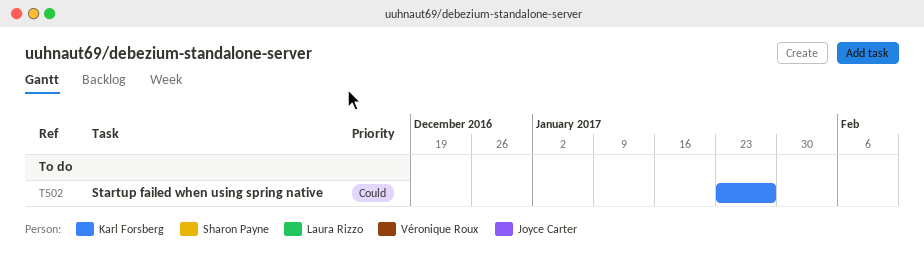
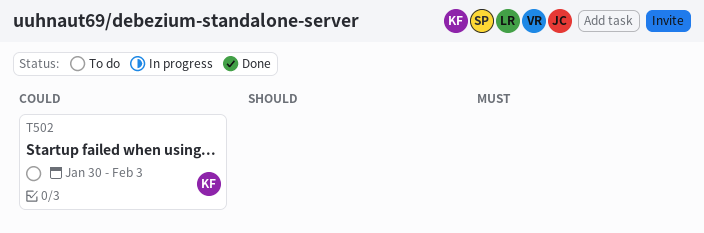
T502, start: Jan 23 -> Jan 30
T502, due: Jan 27 -> Feb 3

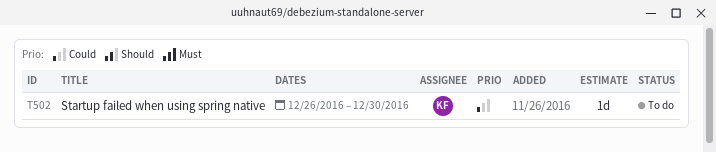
T502, start: Jan 30 -> Dec 26
T502, due: Feb 3 -> Dec 30

